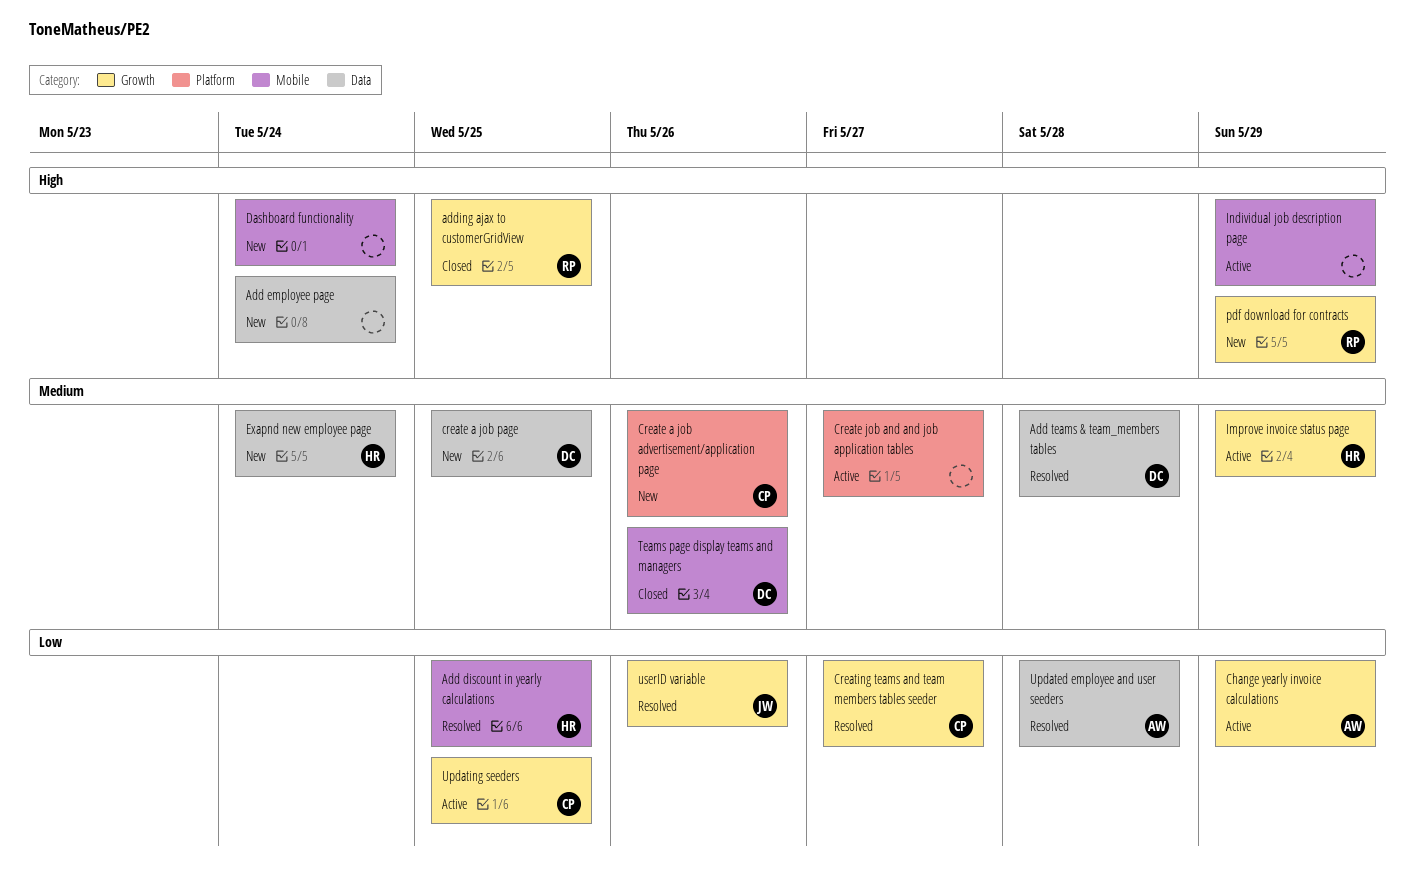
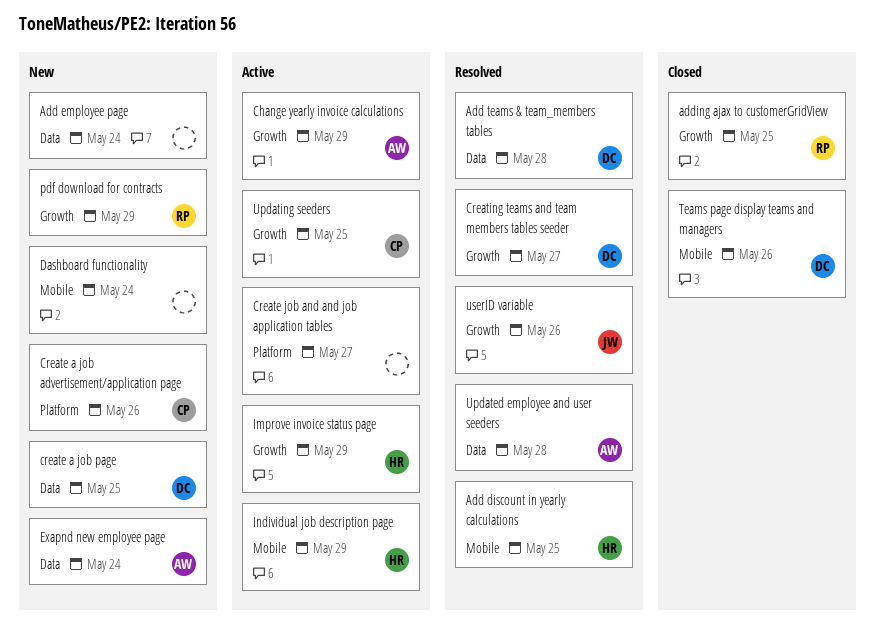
Creating teams and team members tables seeder, owner: CP -> DC
Exapnd new employee page, owner: HR -> AW
Individual job description page, owner: none -> HR

